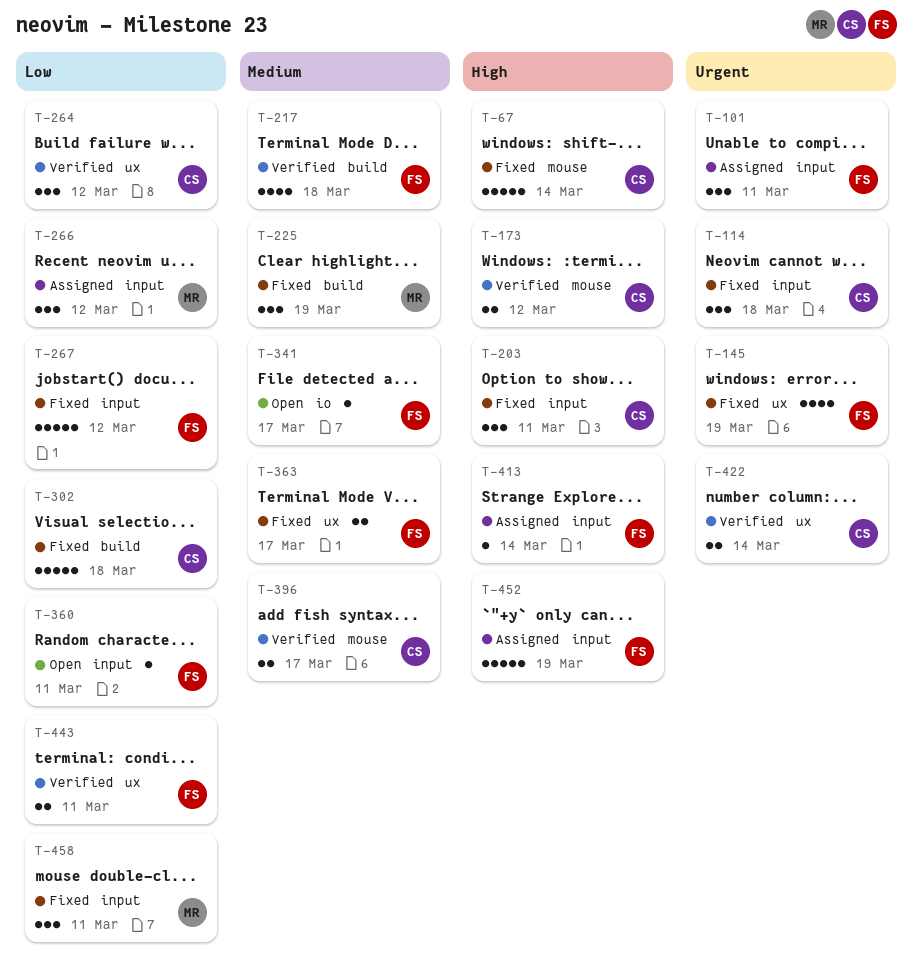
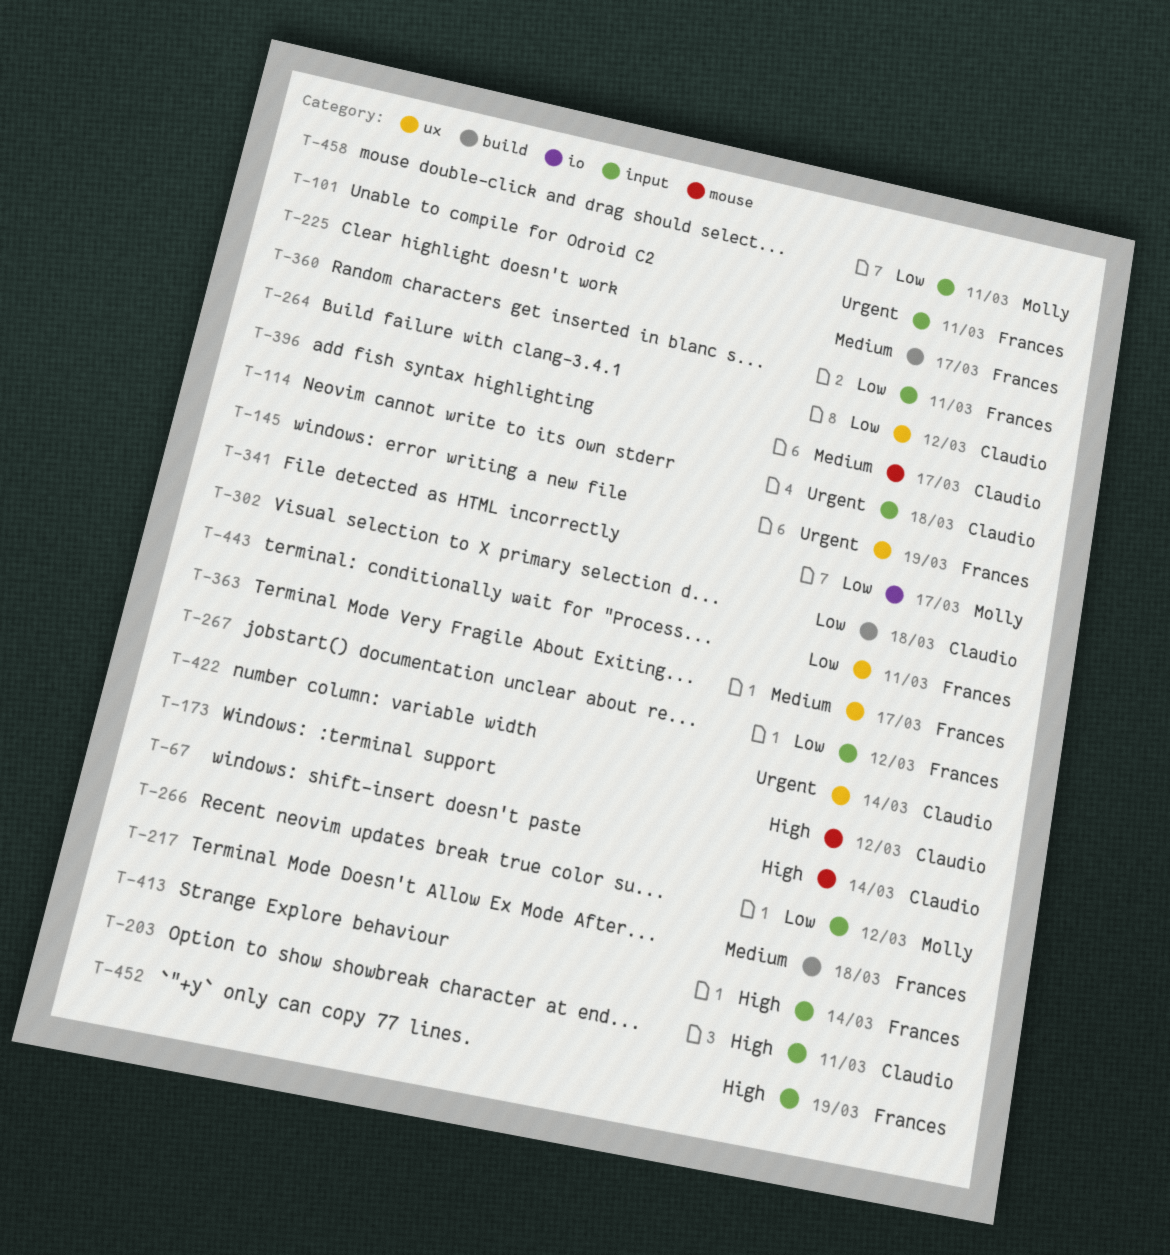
T-225, owner: Molly -> Frances
T-225, due: Mar 19 -> Mar 17
T-341, owner: Frances -> Molly
T-341, priority: Medium -> Low

